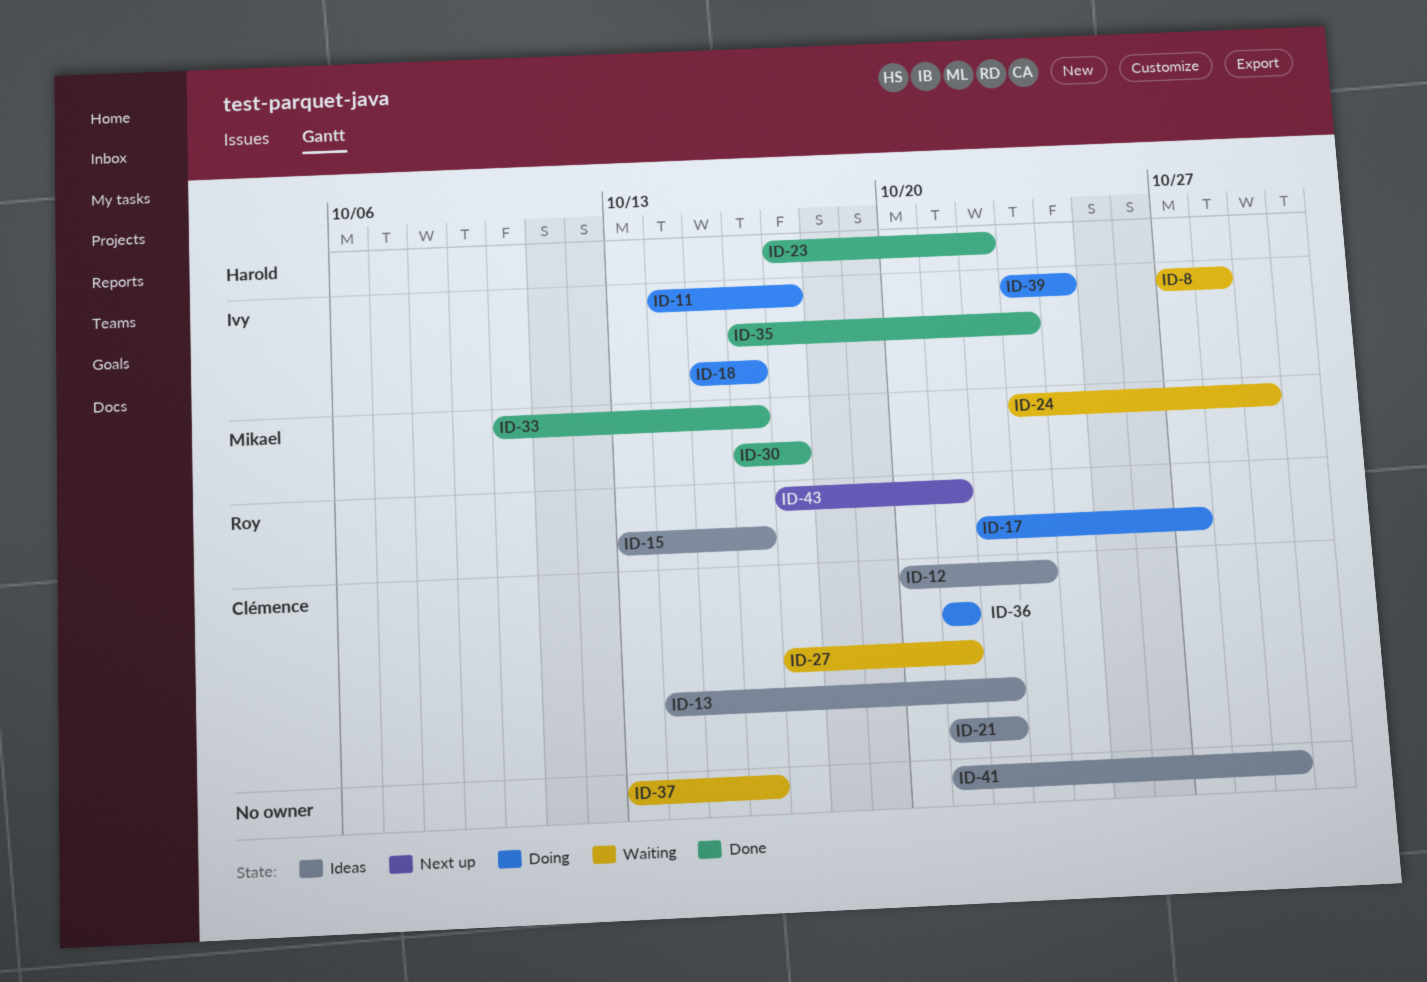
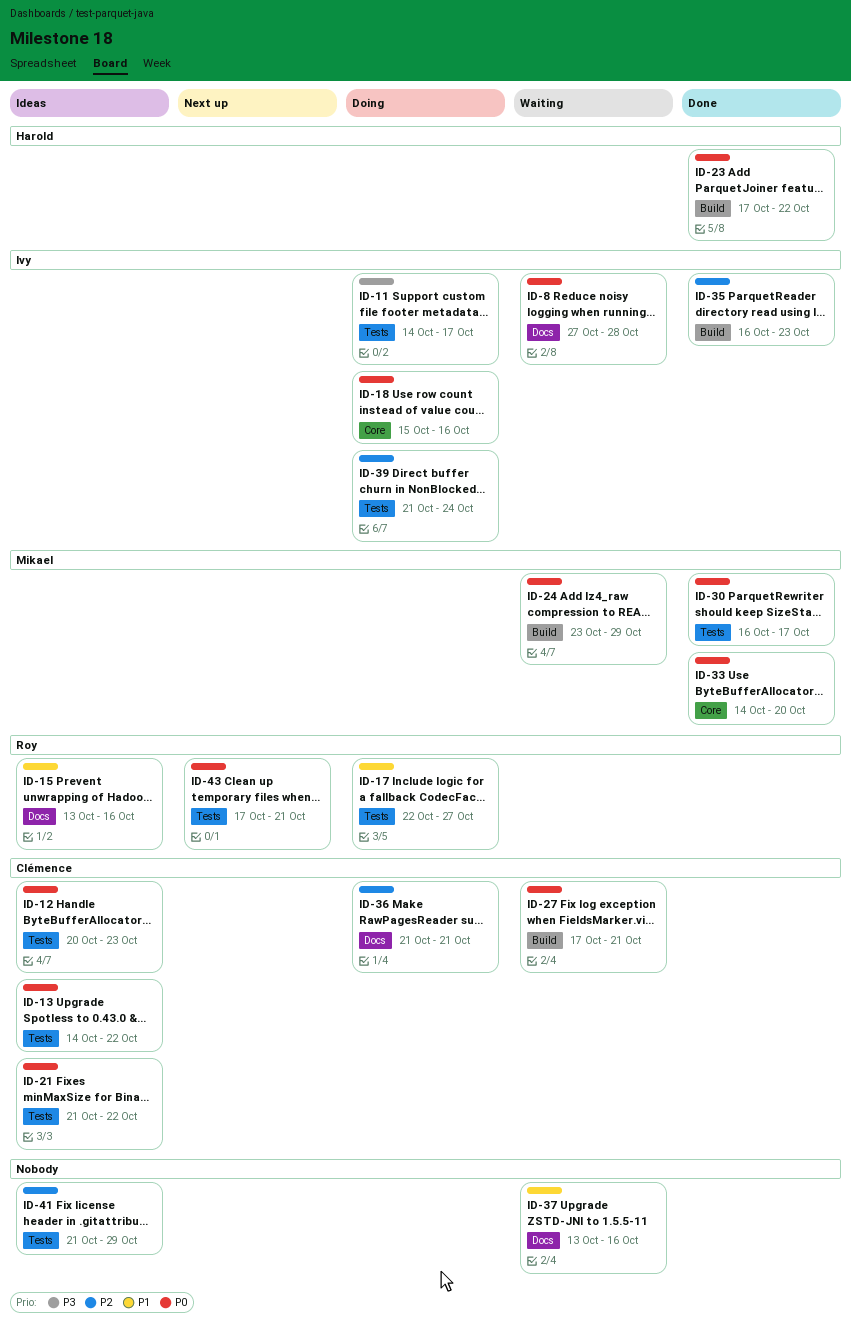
ID-33, start: Oct 10 -> Oct 14
ID-33, due: Oct 16 -> Oct 20
ID-39, start: Oct 23 -> Oct 21

